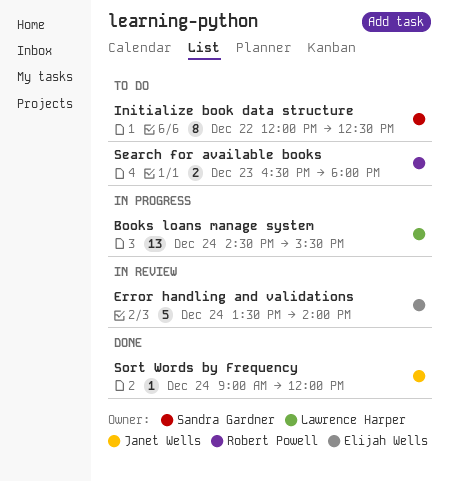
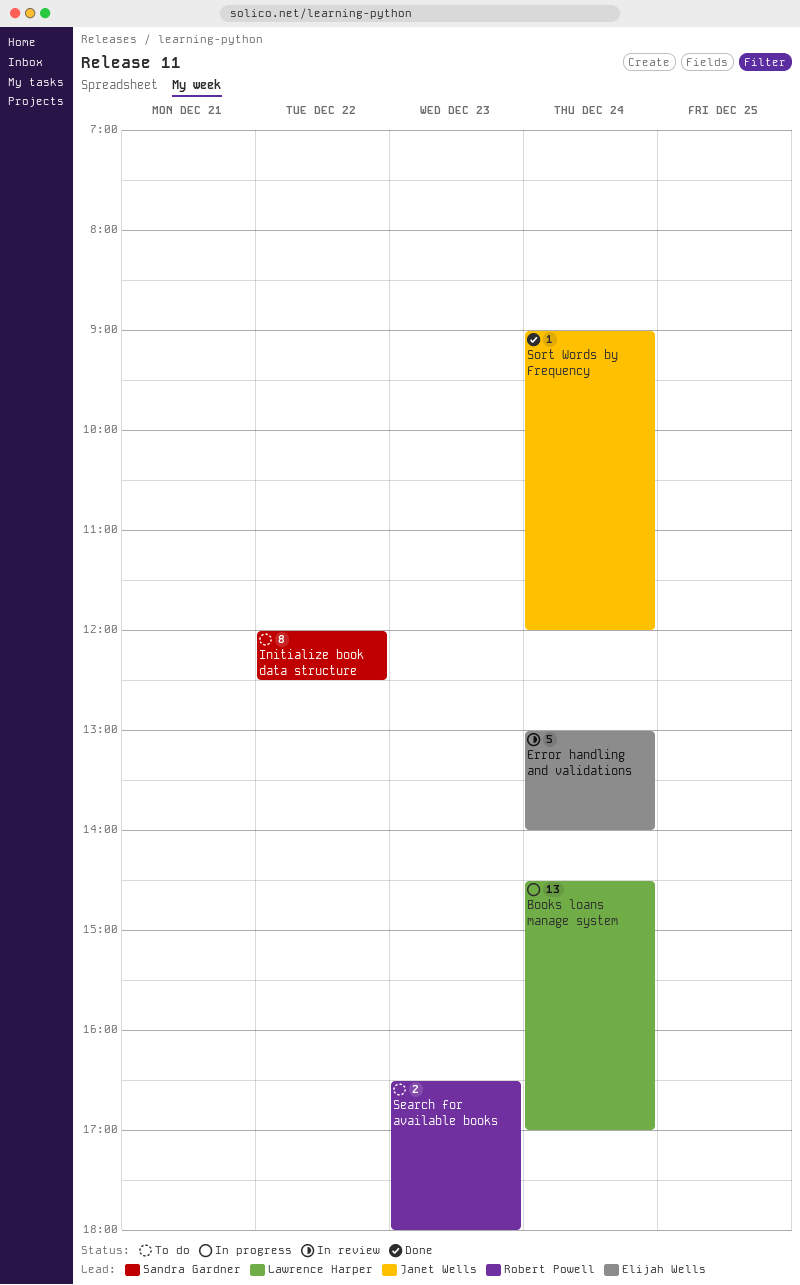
Books loans manage system, ends: 15:30 -> 17:00
Error handling and validations, begins: 13:30 -> 13:00

